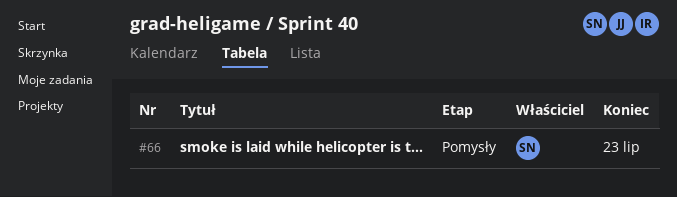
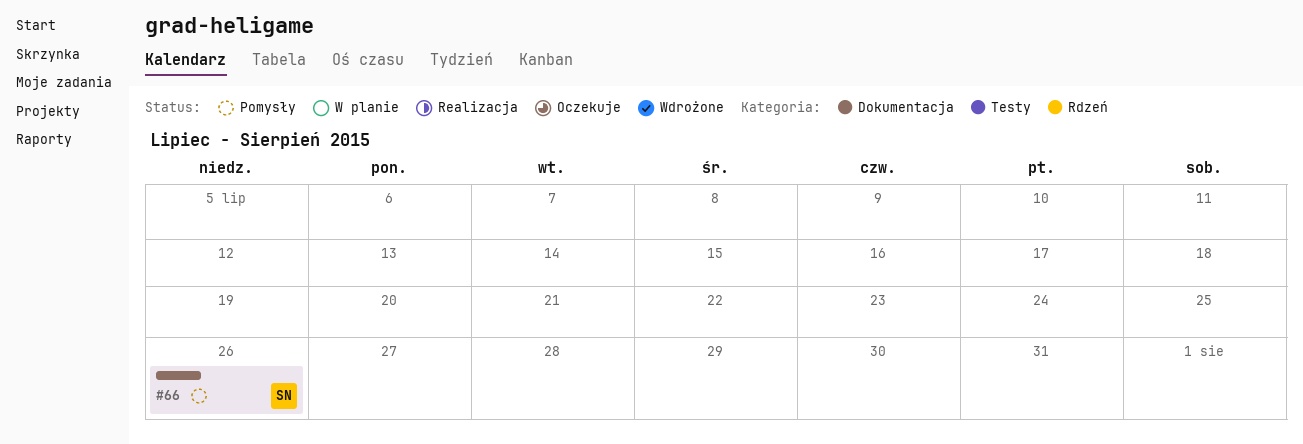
#66, due: Jul 23 -> Jul 26

